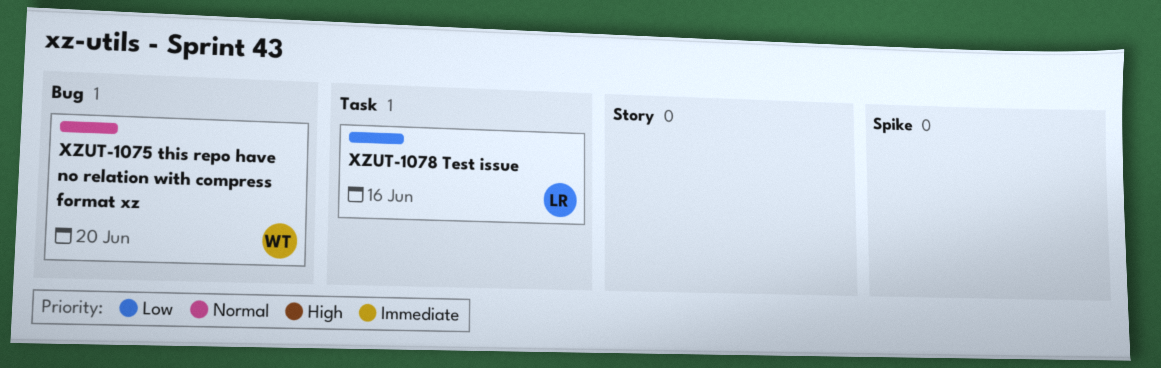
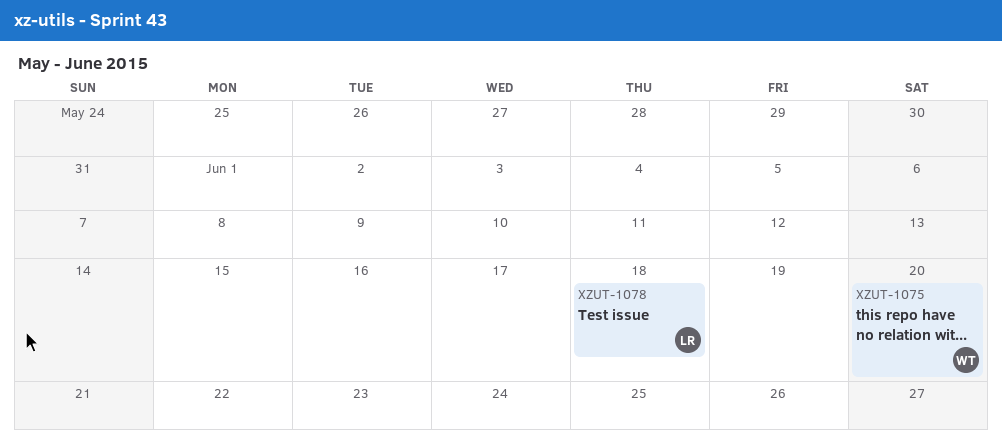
XZUT-1078, due: Jun 16 -> Jun 18

